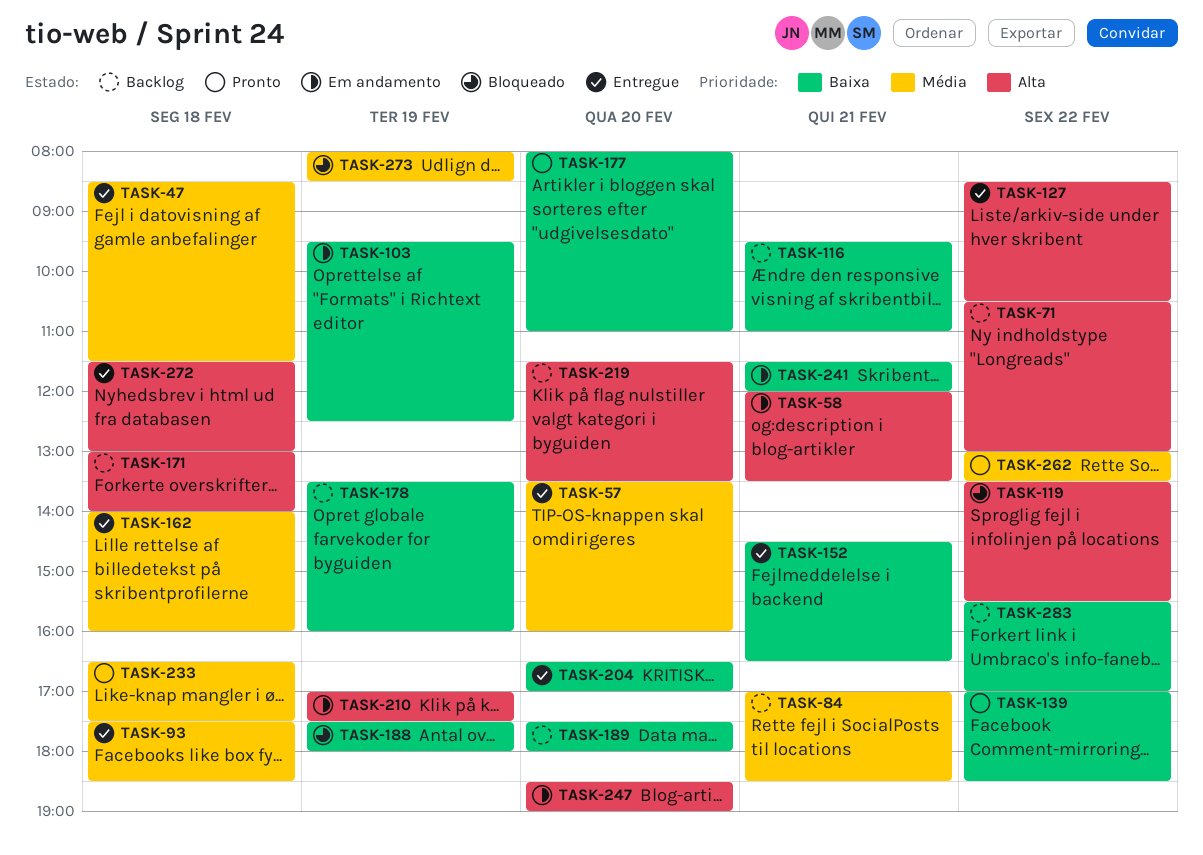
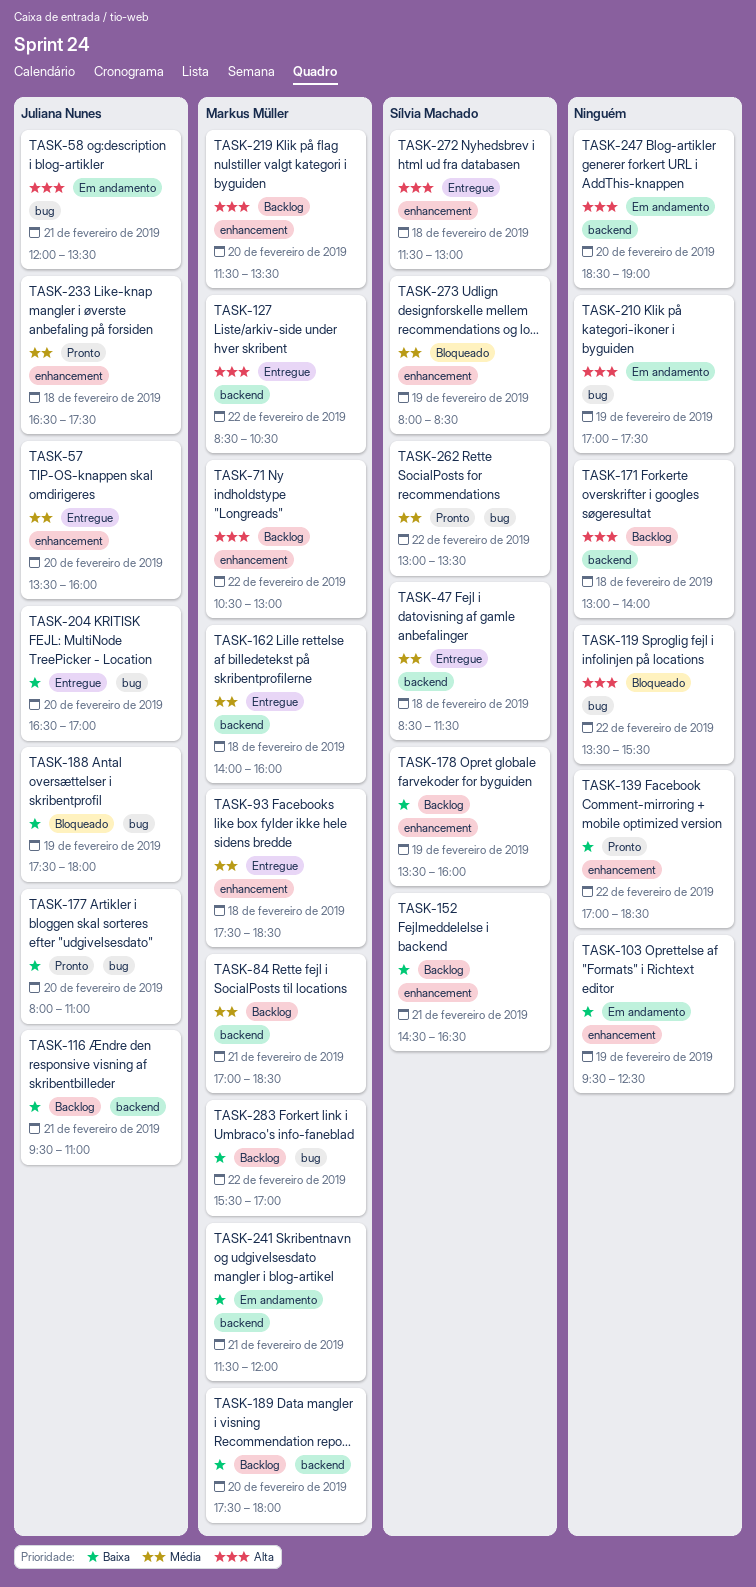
TASK-152, status: Entregue -> Backlog

